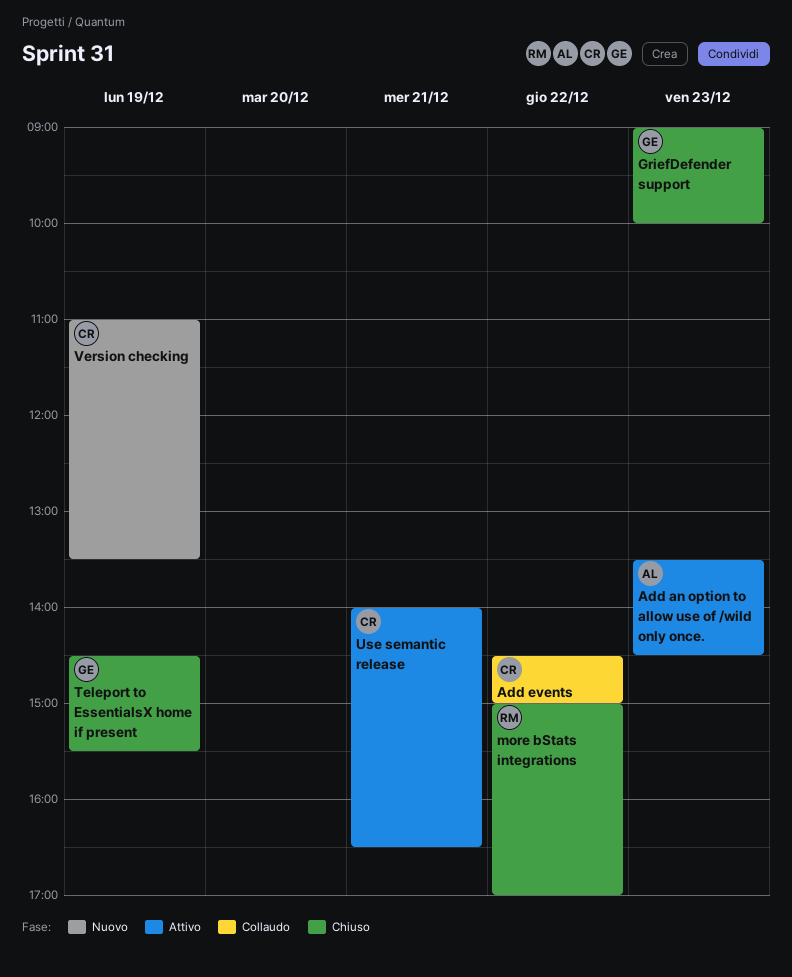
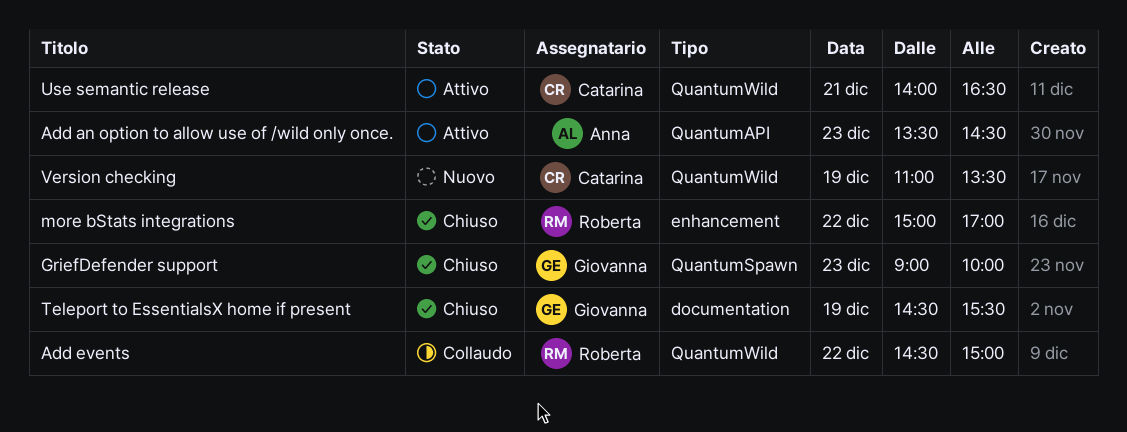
Add events, owner: Catarina -> Roberta

